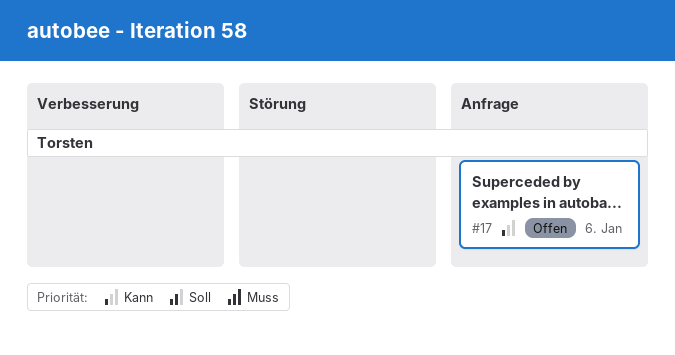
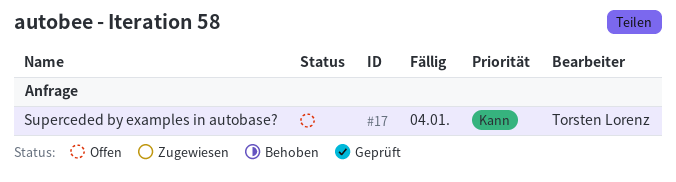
#17, due: Jan 6 -> Jan 4

